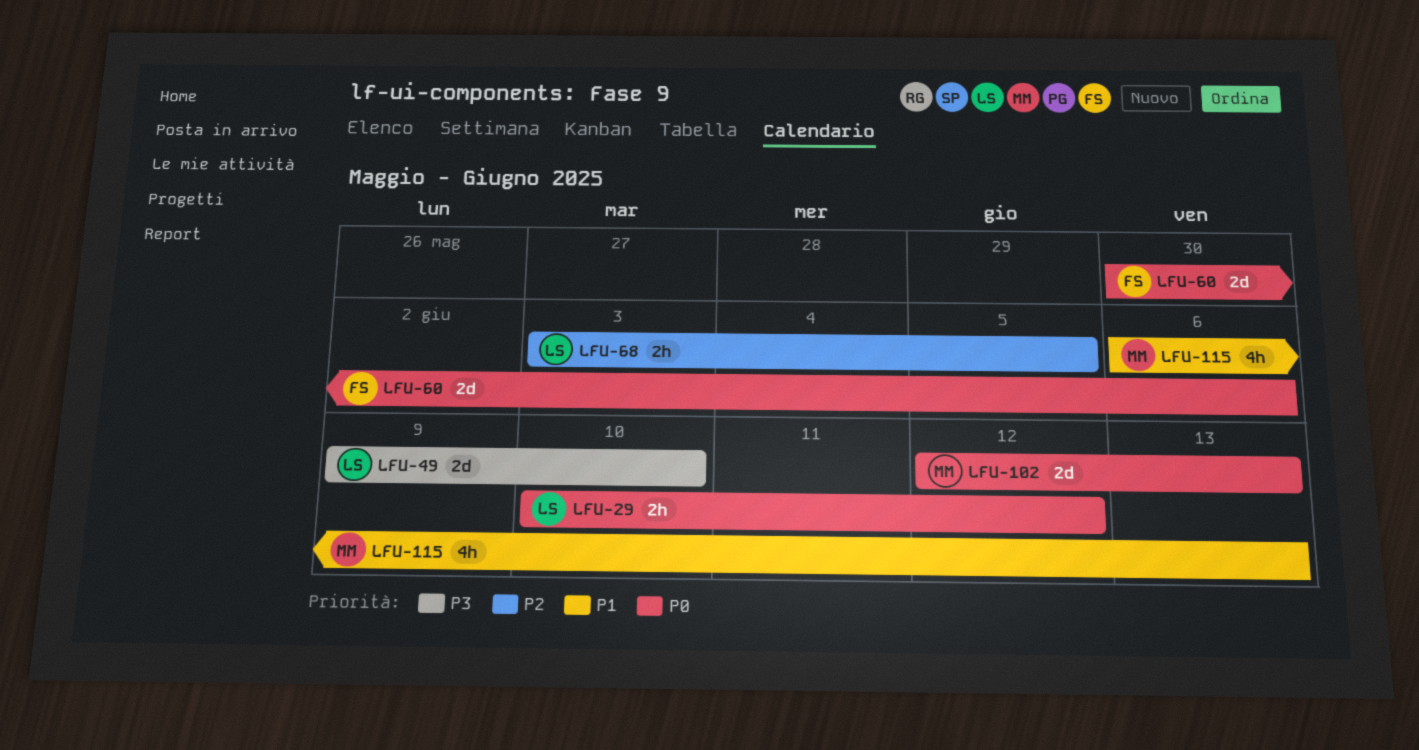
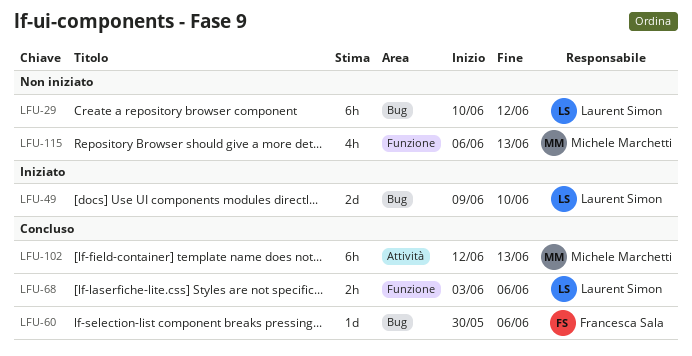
LFU-29, estimate: 2h -> 6h
LFU-60, estimate: 2d -> 1d
LFU-68, due: Jun 5 -> Jun 6
LFU-102, estimate: 2d -> 6h

